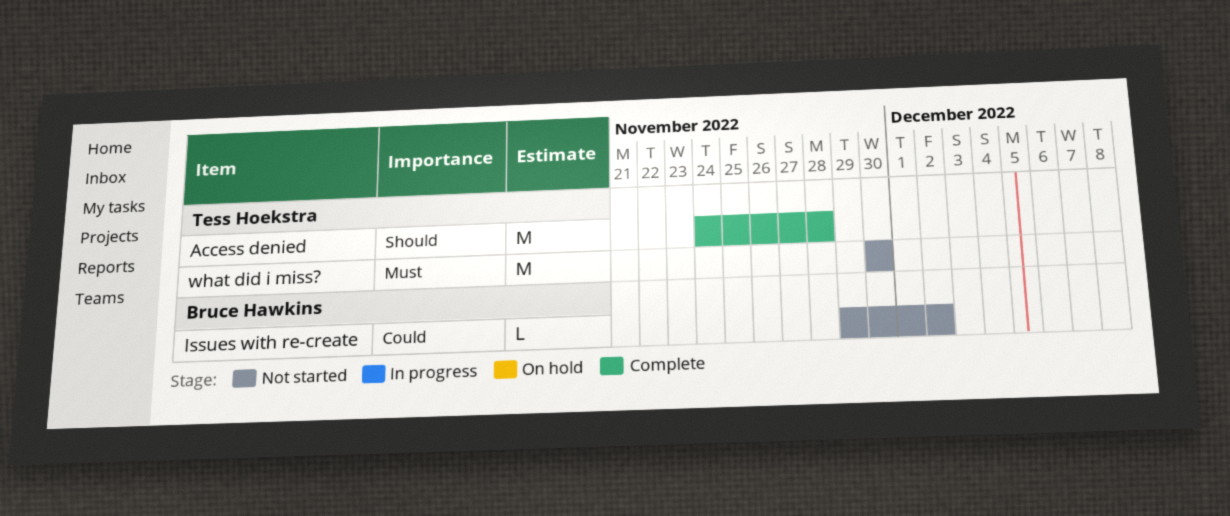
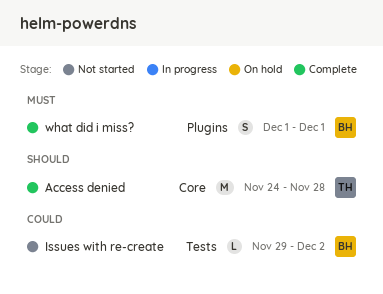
what did i miss?, status: Not started -> Complete
what did i miss?, owner: Tess Hoekstra -> Bruce Hawkins
what did i miss?, estimate: M -> S
what did i miss?, start: Nov 30 -> Dec 1
what did i miss?, due: Nov 30 -> Dec 1

